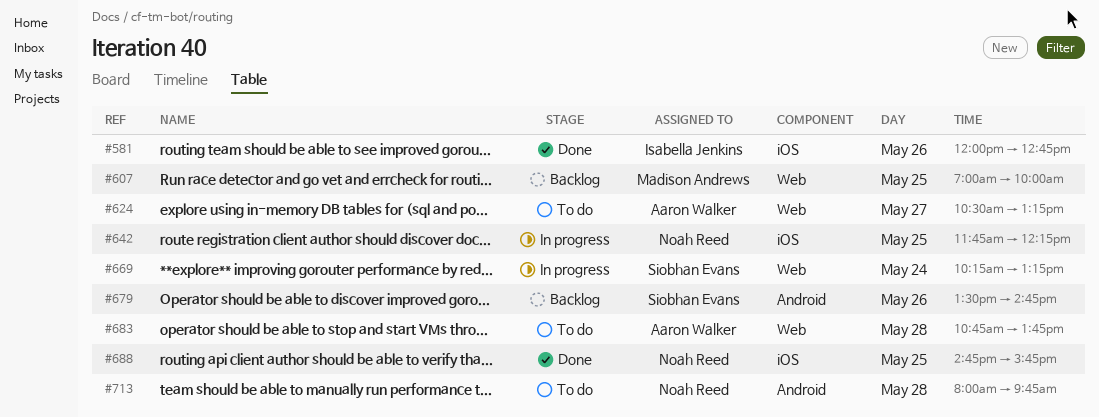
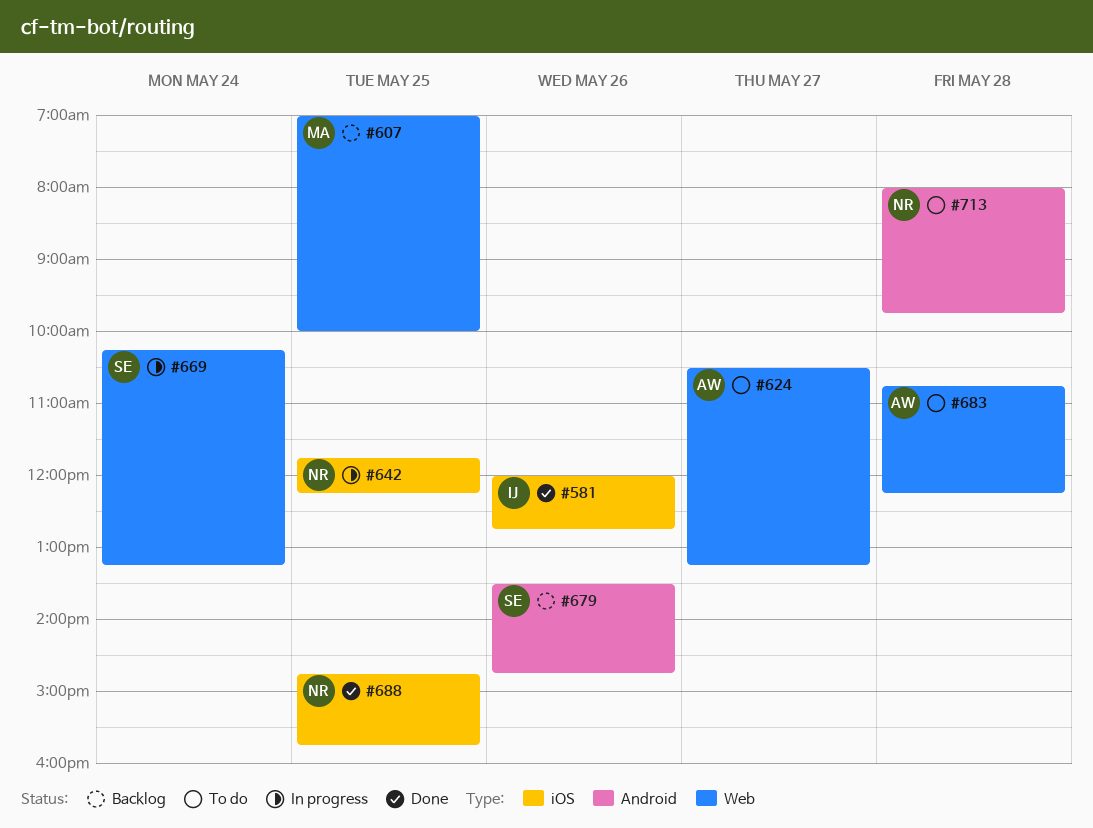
#683, ends: 13:45 -> 12:15

